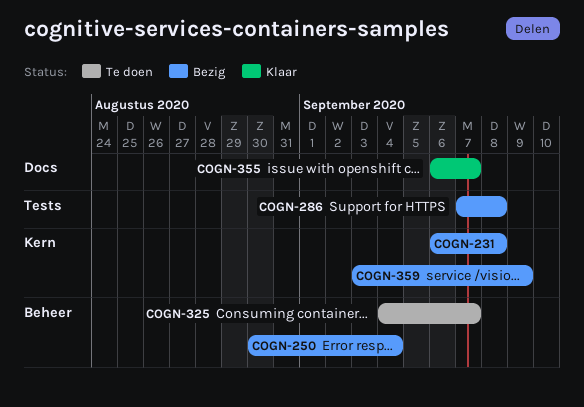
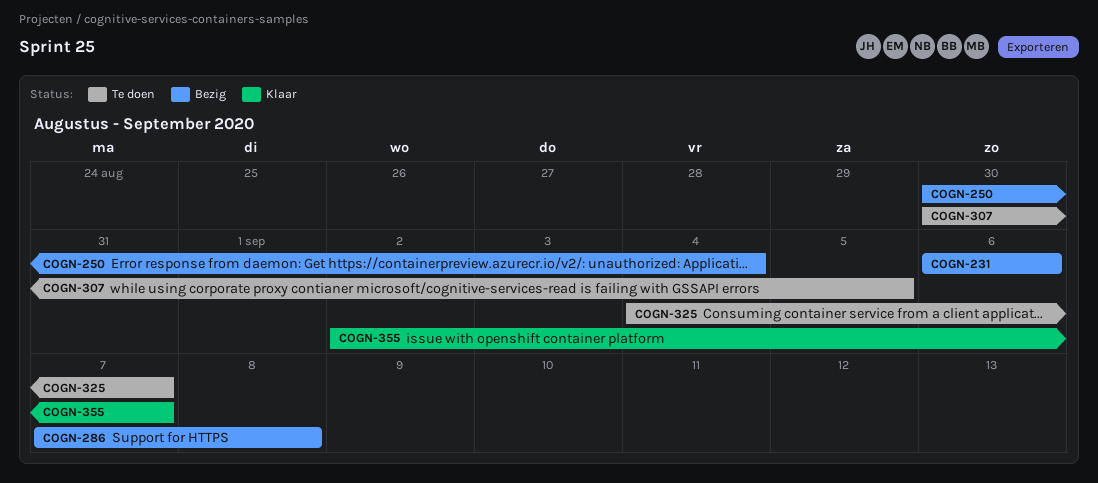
COGN-231, due: Sep 8 -> Sep 6
COGN-307: none -> present
COGN-355, start: Sep 6 -> Sep 2
COGN-359: present -> none

